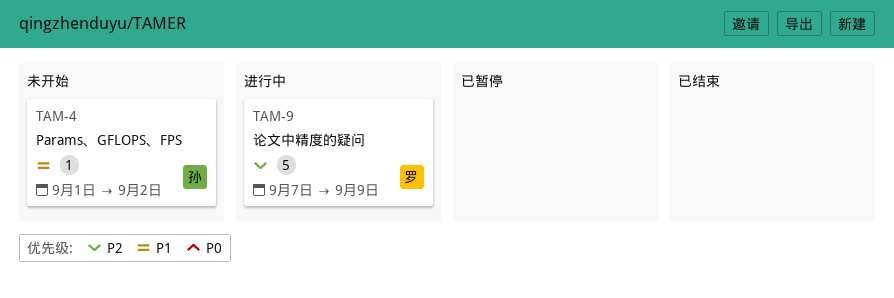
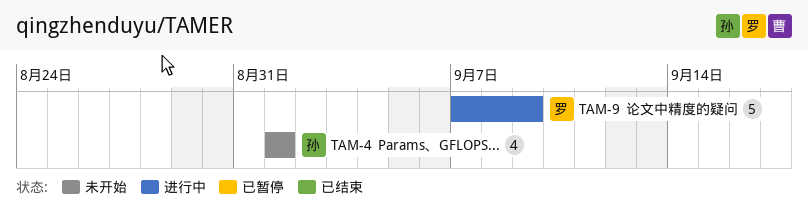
TAM-4, estimate: 1 -> 4
TAM-4, due: Sep 2 -> Sep 1

